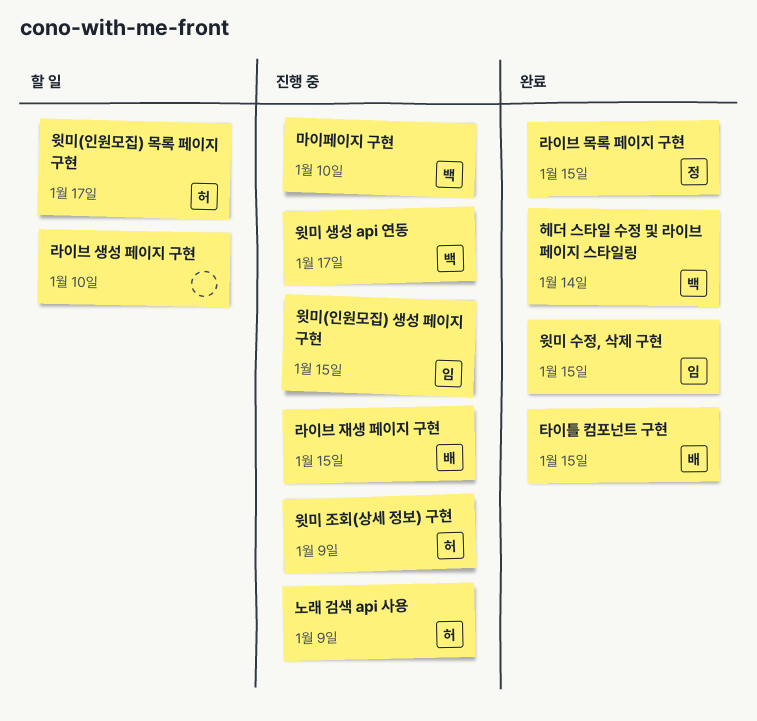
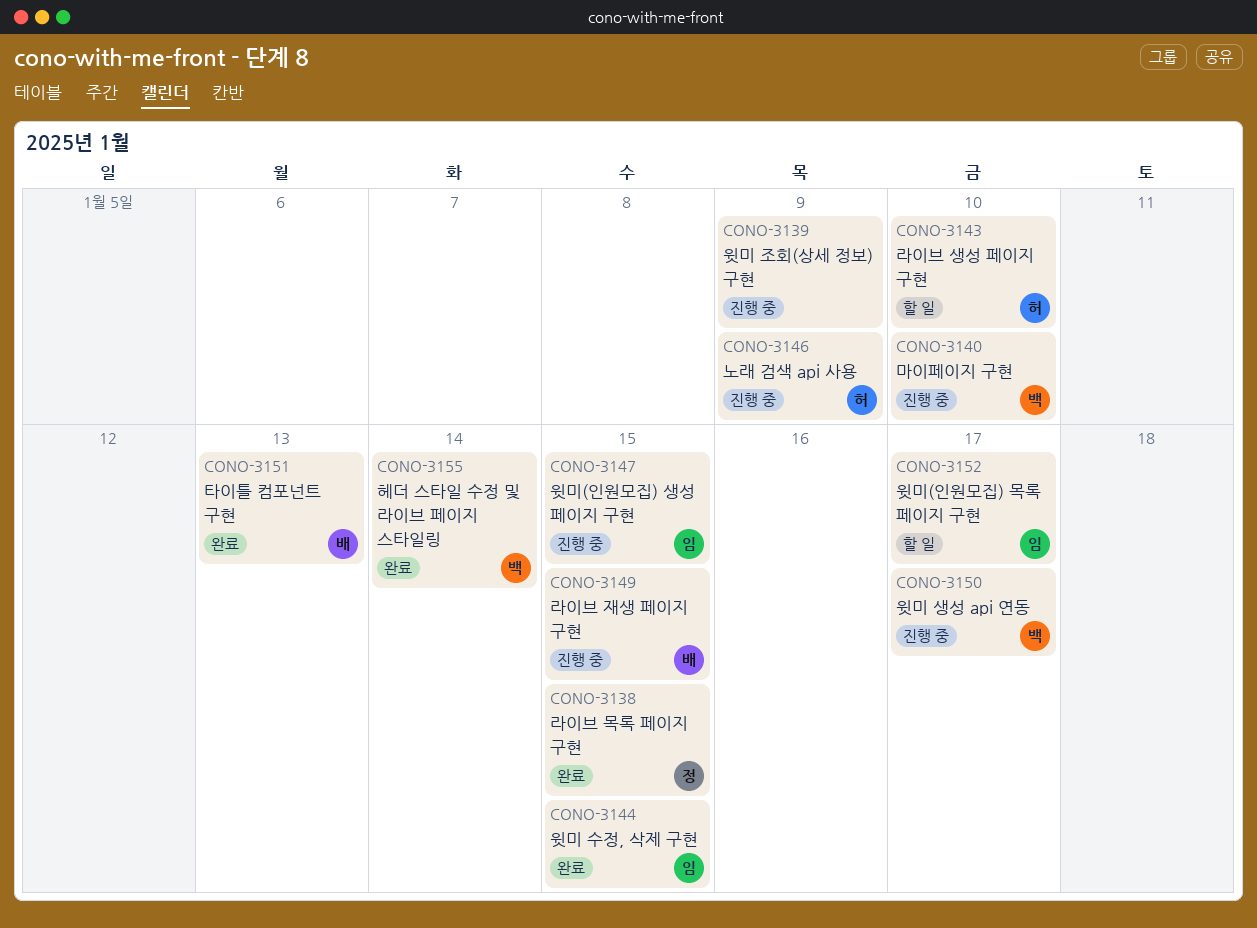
라이브 생성 페이지 구현, owner: none -> 허
윗미 조회(상세 정보) 구현, owner: 허 -> none
윗미(인원모집) 목록 페이지 구현, owner: 허 -> 임
타이틀 컴포넌트 구현, due: Jan 15 -> Jan 13

